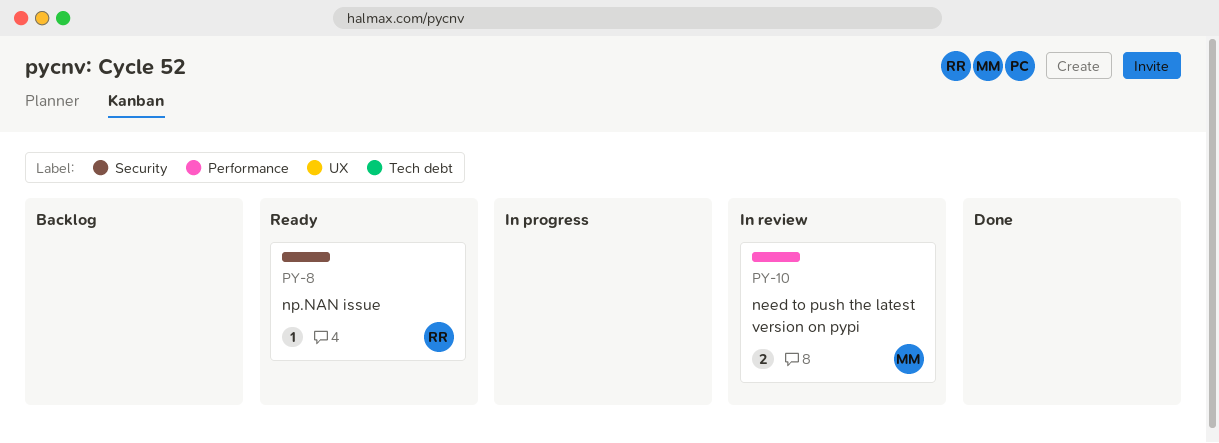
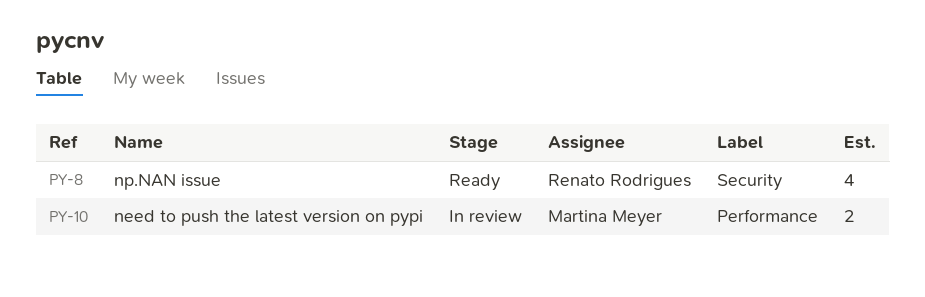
PY-8, estimate: 1 -> 4

